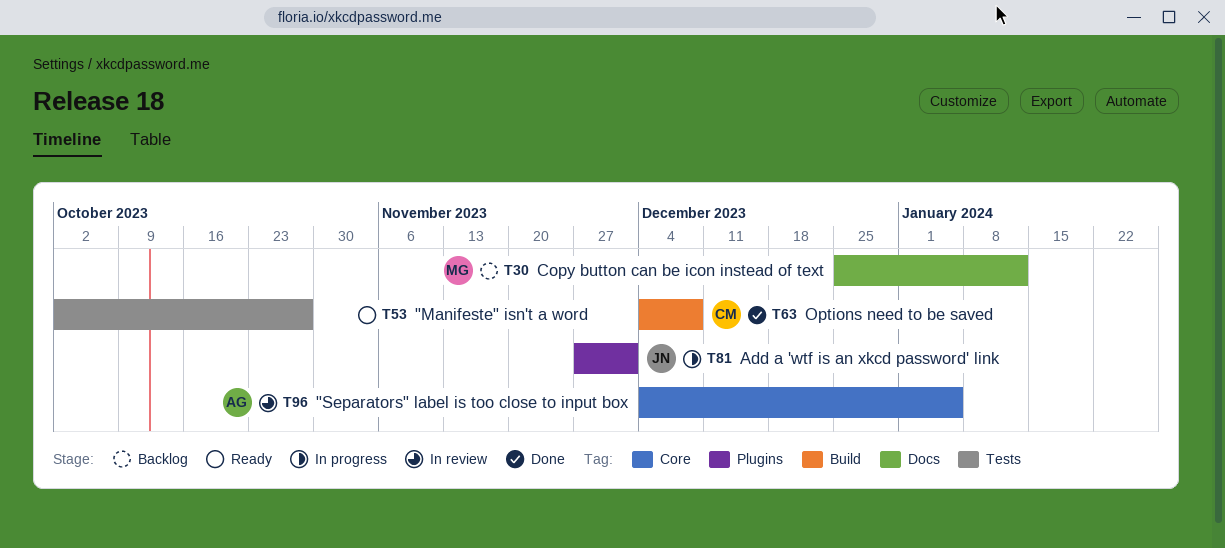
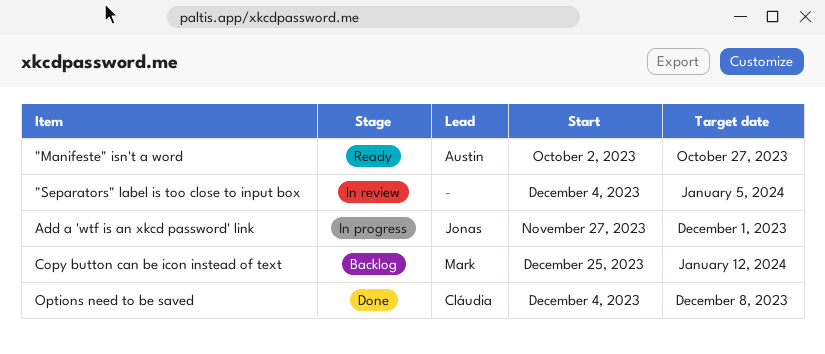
"Manifeste" isn't a word, owner: none -> Austin
"Separators" label is too close to input box, owner: Austin -> none

